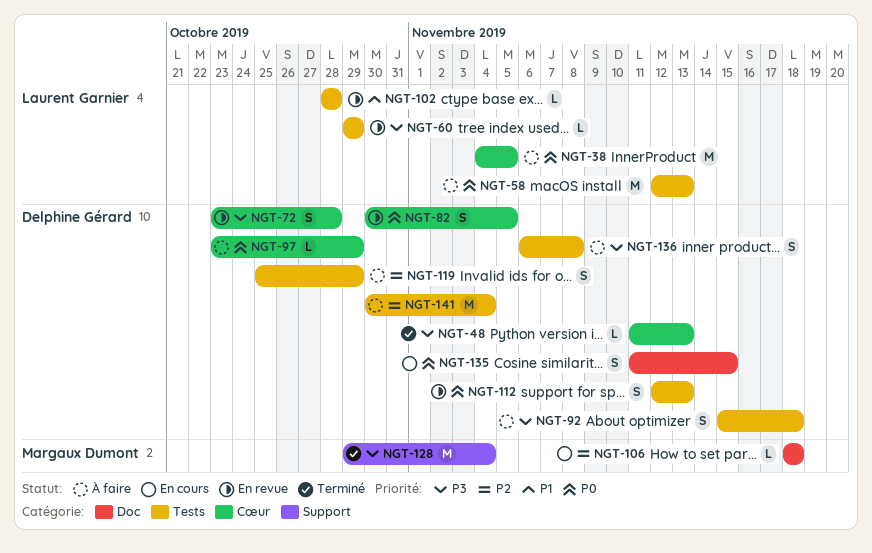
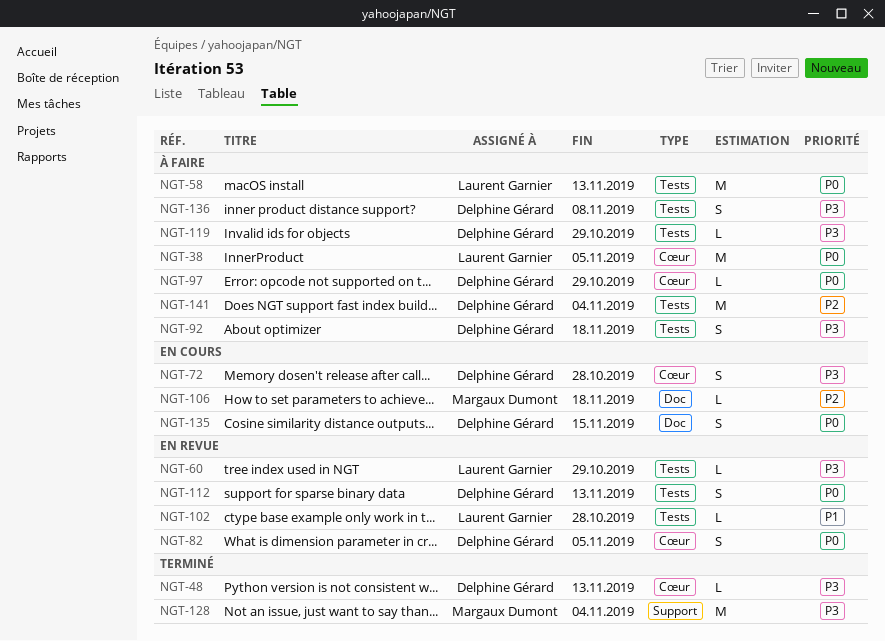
NGT-72, status: En revue -> En cours
NGT-119, priority: P2 -> P3
NGT-119, estimate: S -> L

